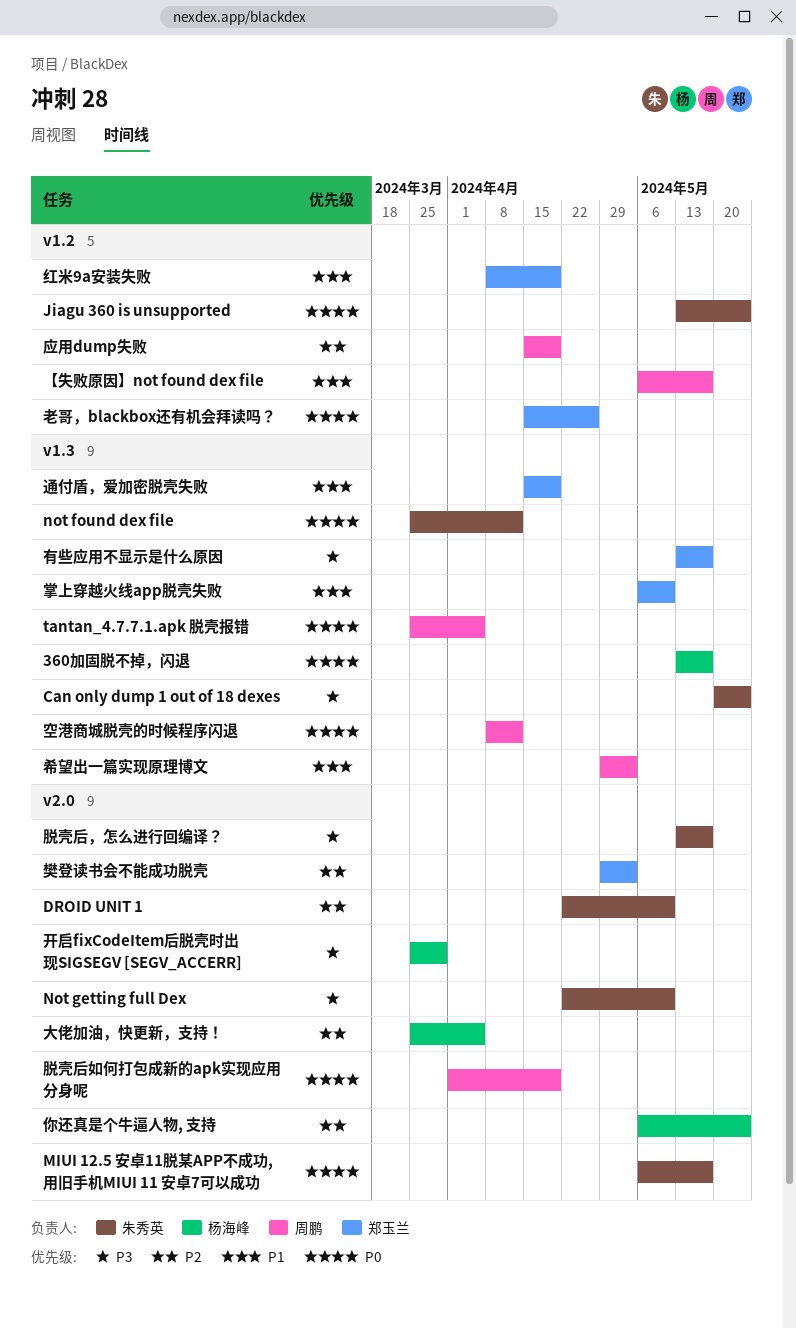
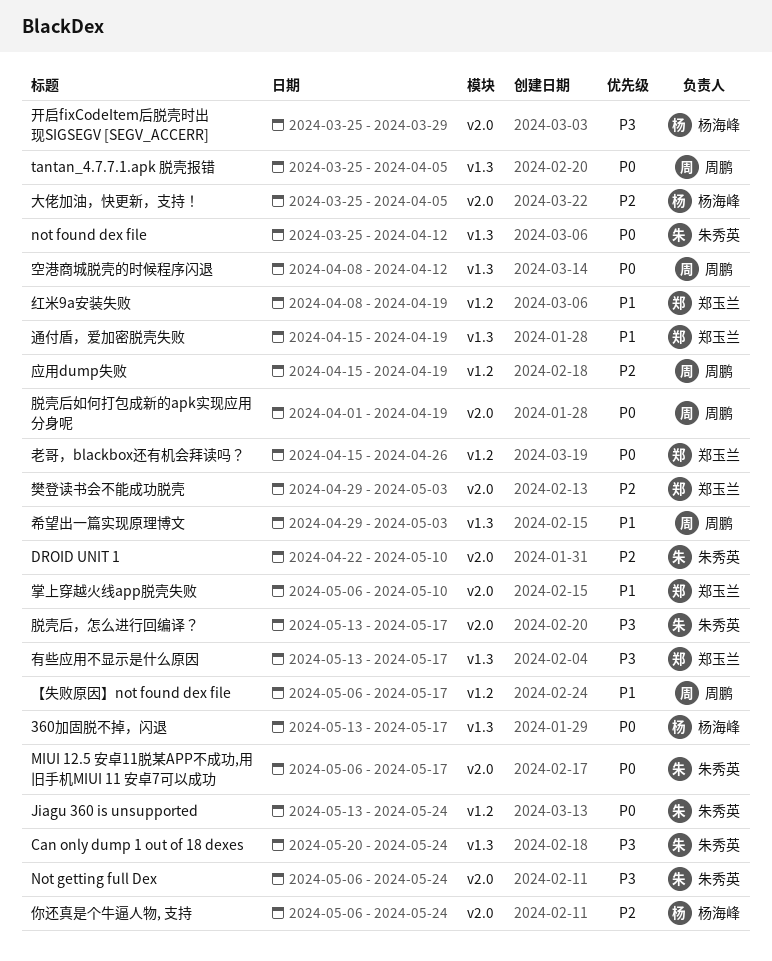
Not getting full Dex, start: Apr 22 -> May 6
Not getting full Dex, due: May 10 -> May 24
掌上穿越火线app脱壳失败, label: v1.3 -> v2.0

